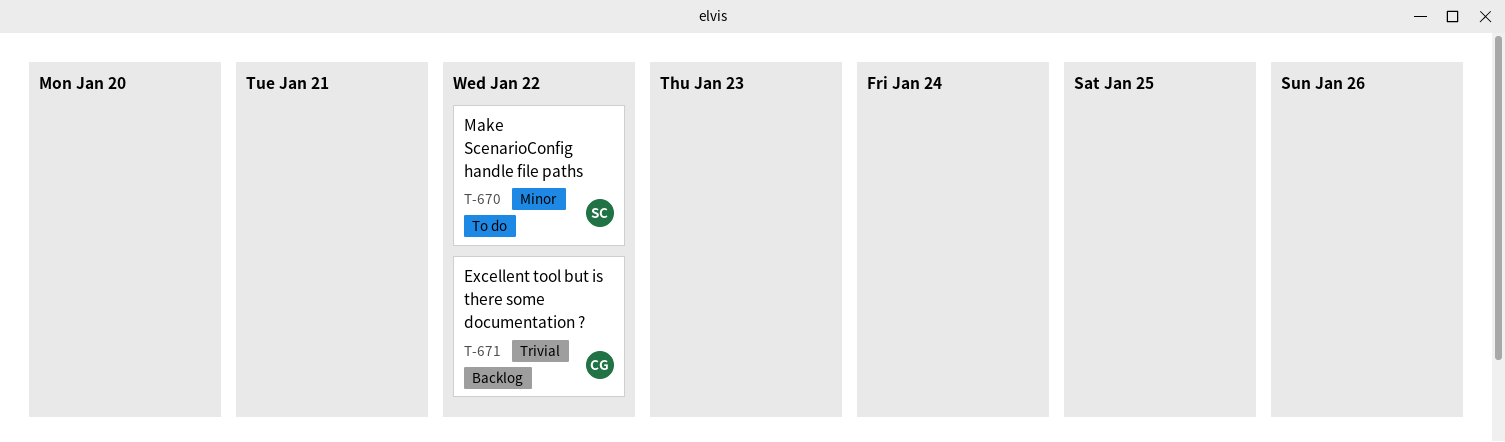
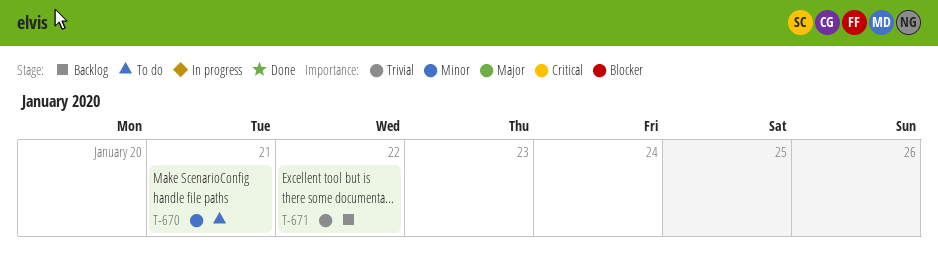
T-670, due: Jan 22 -> Jan 21

